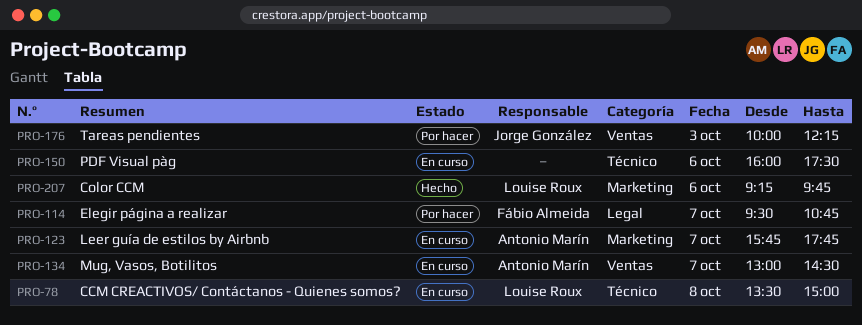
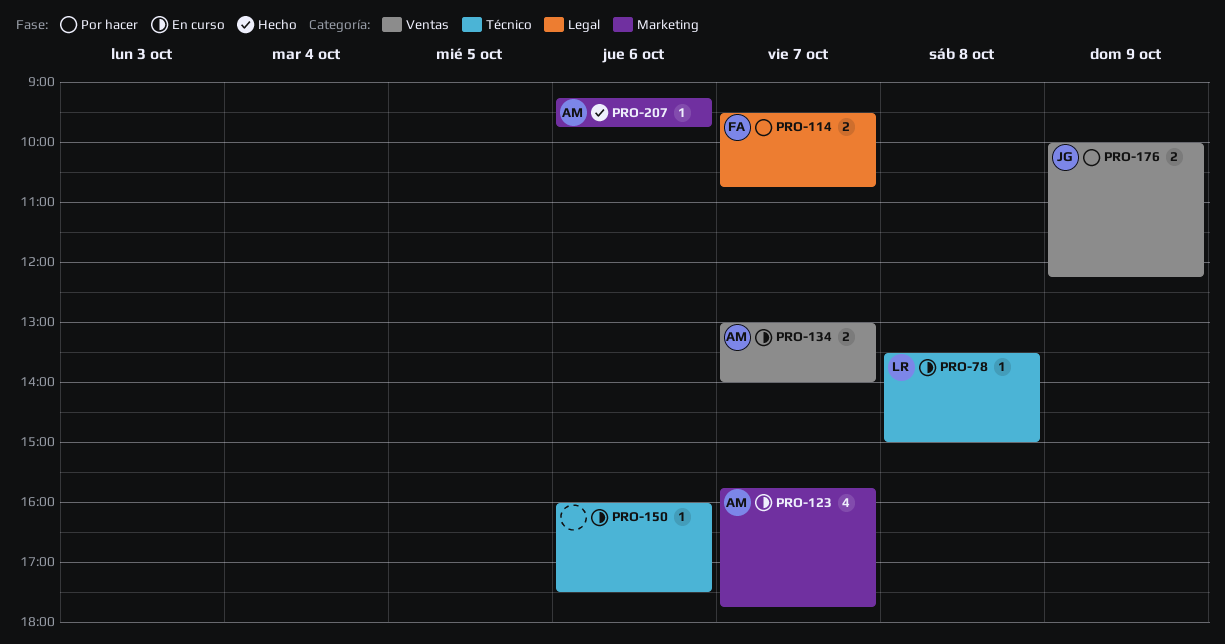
PRO-134, ends: 14:30 -> 14:00
PRO-176, day: Oct 3 -> Oct 9
PRO-207, owner: Louise Roux -> Antonio Marín

